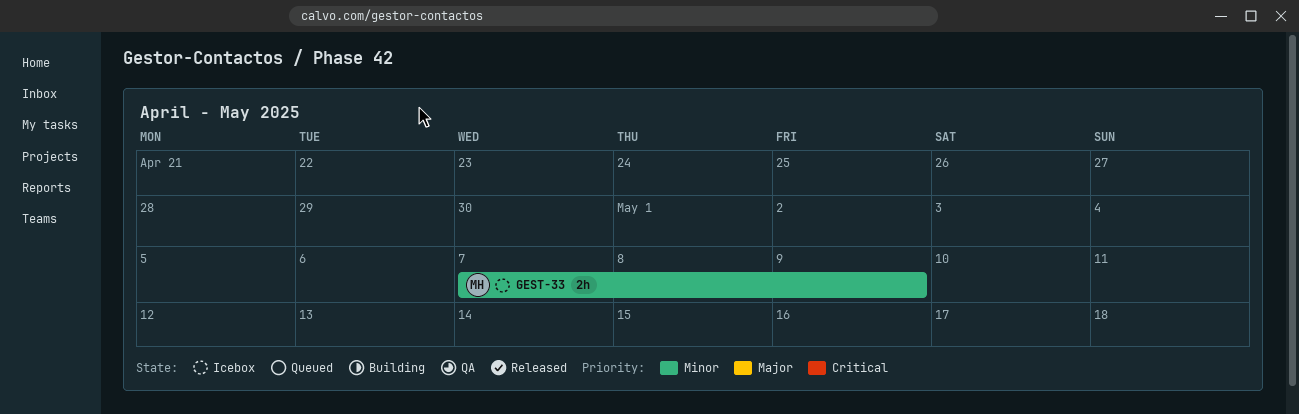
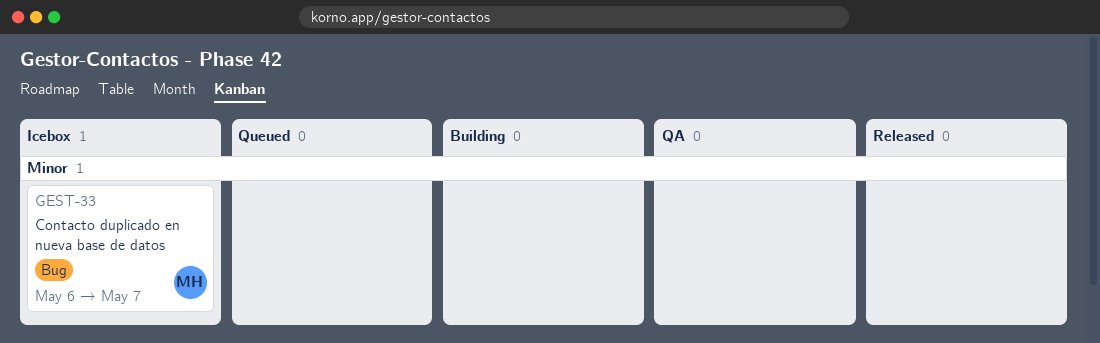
GEST-33, start: May 7 -> May 6
GEST-33, due: May 9 -> May 7

